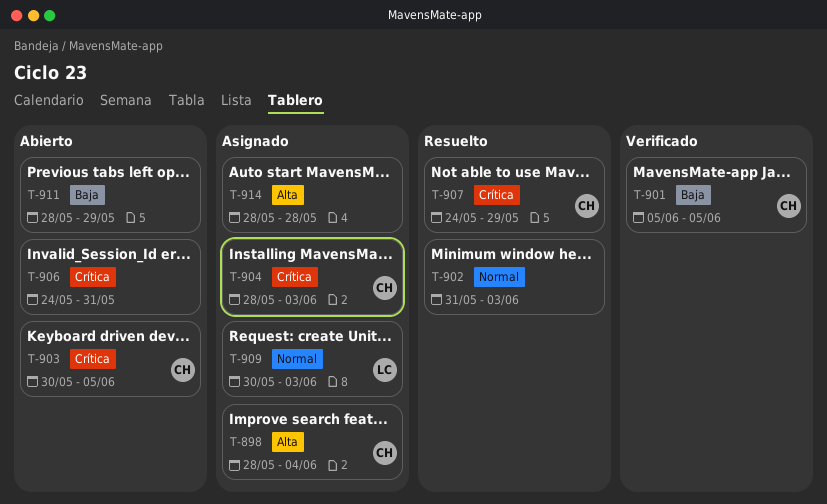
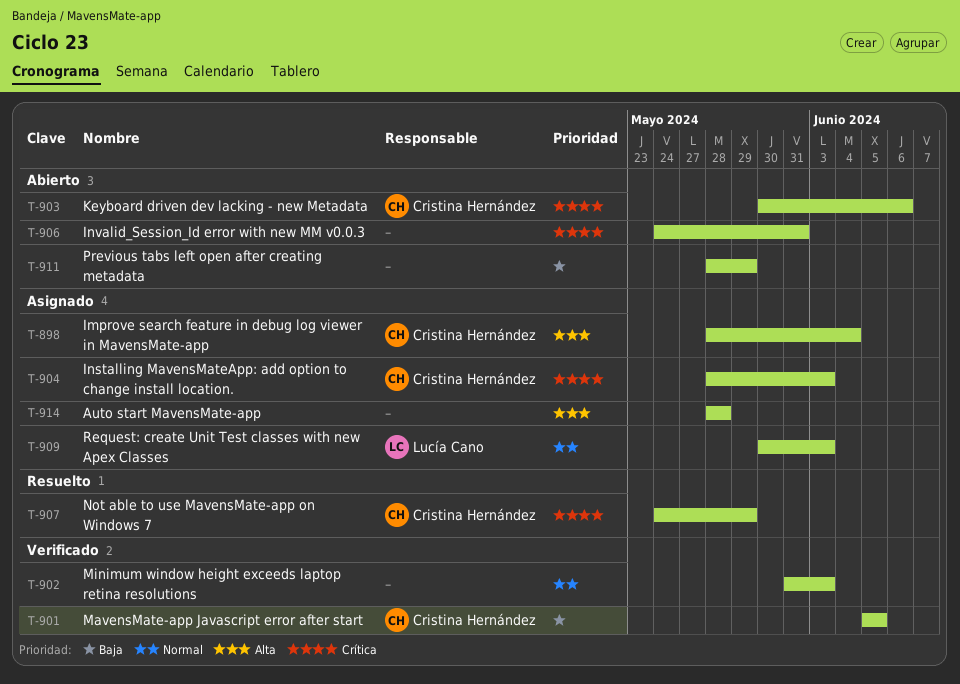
T-902, status: Resuelto -> Verificado
T-903, due: Jun 5 -> Jun 6

